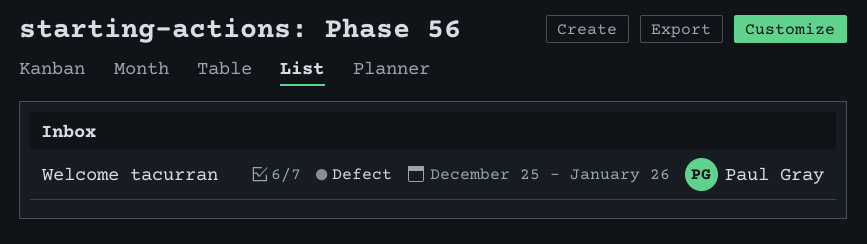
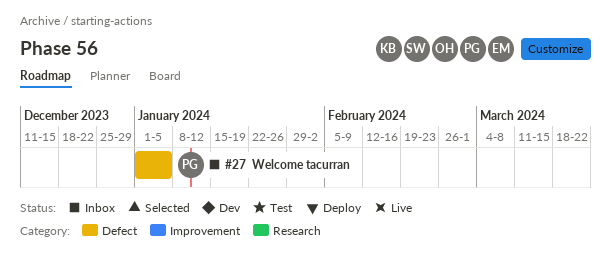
Welcome tacurran, start: Dec 25 -> Jan 1
Welcome tacurran, due: Jan 26 -> Jan 5

